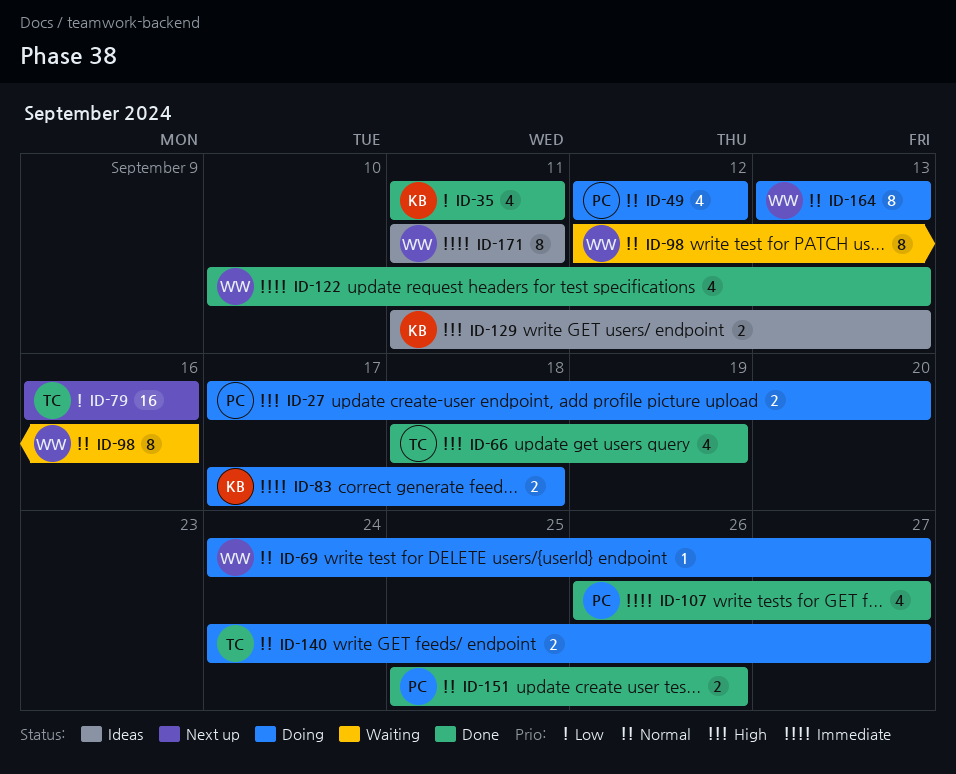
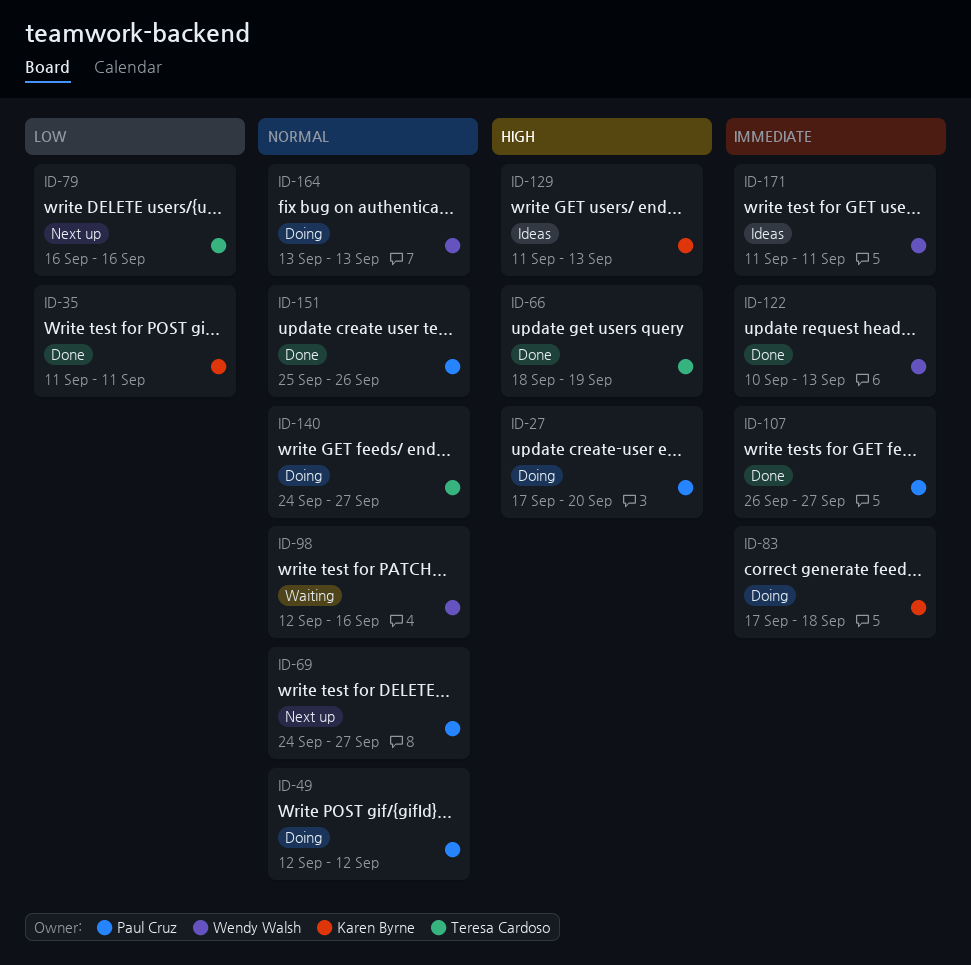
ID-69, status: Doing -> Next up
ID-69, owner: Wendy Walsh -> Paul Cruz

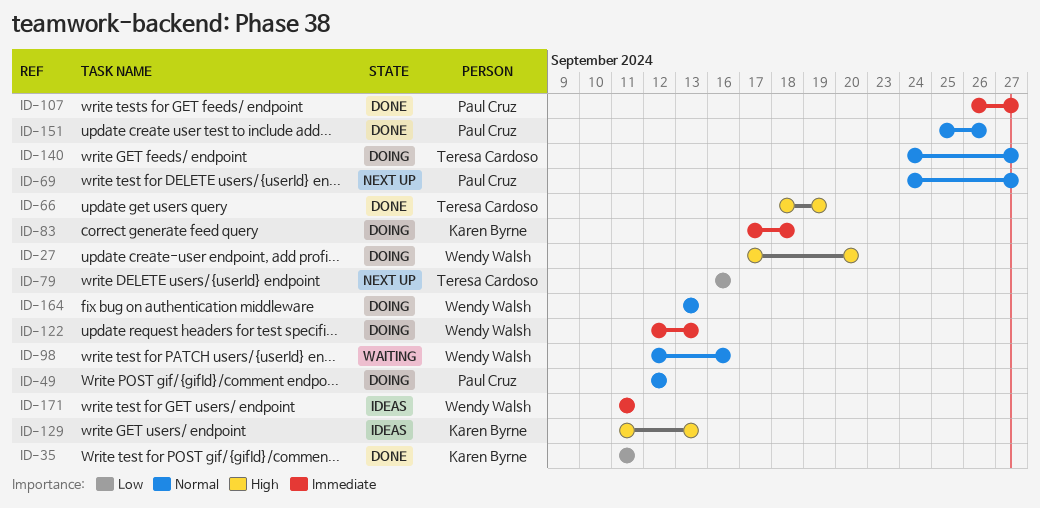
ID-27, owner: Paul Cruz -> Wendy Walsh
ID-122, status: Done -> Doing
ID-122, start: Sep 10 -> Sep 12

